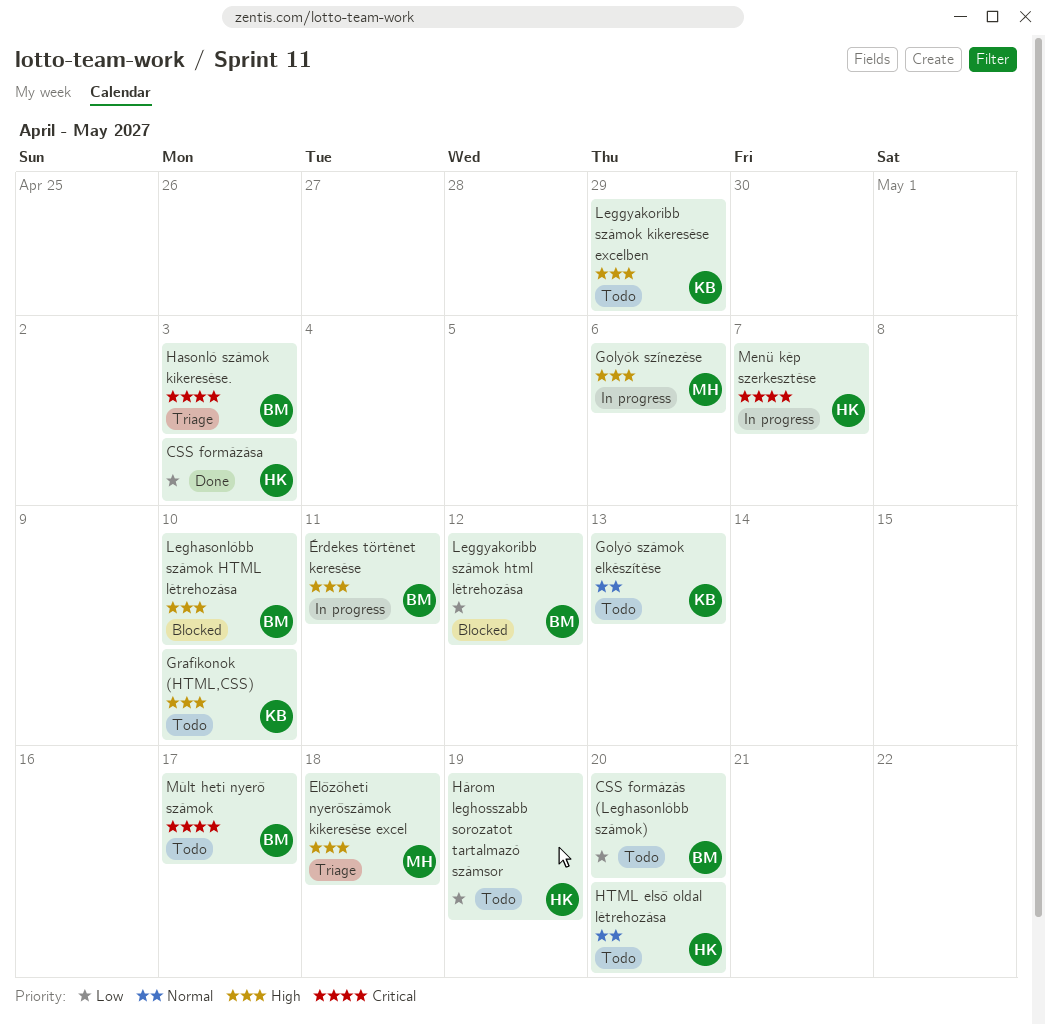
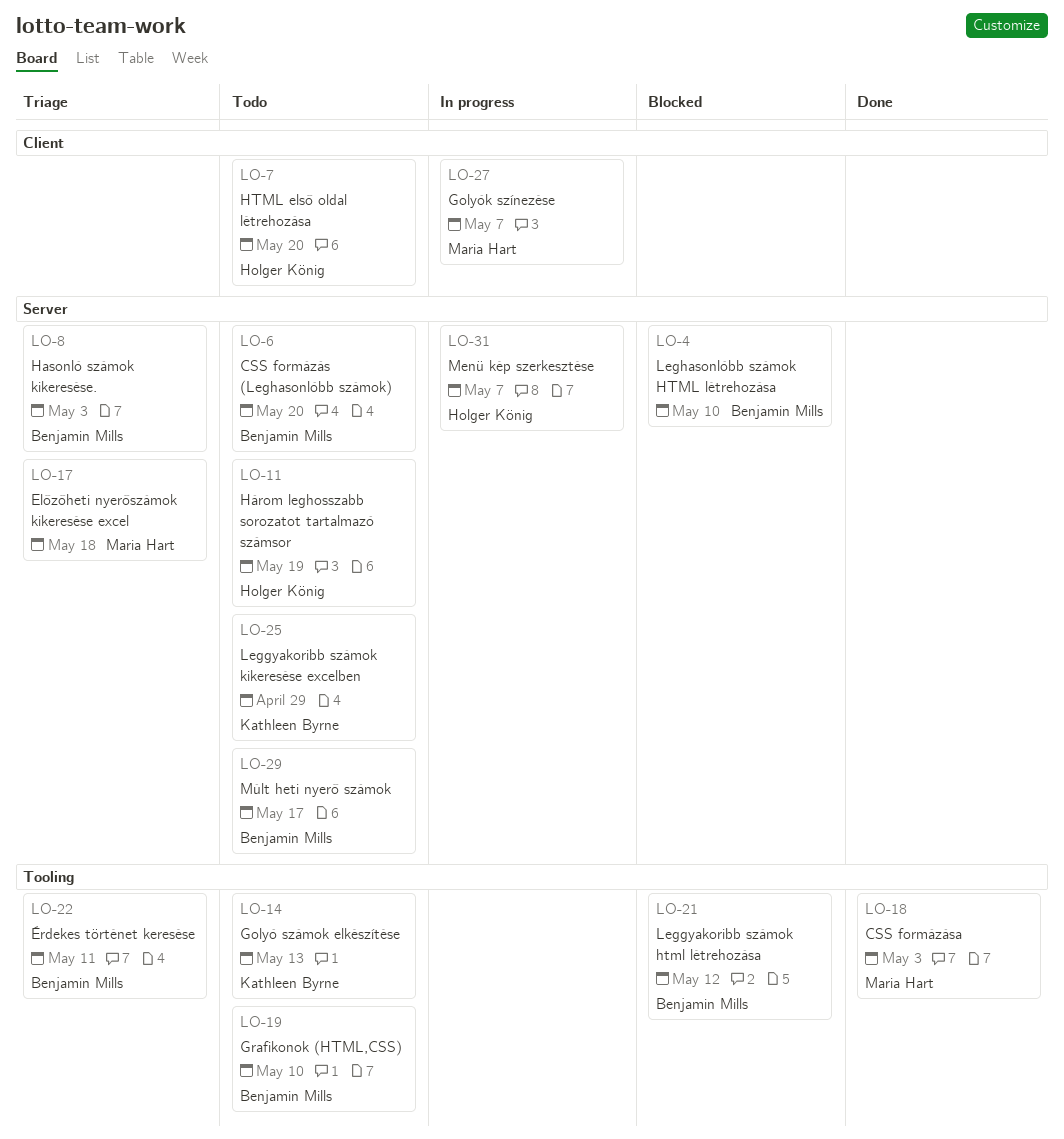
CSS formázása, owner: Holger König -> Maria Hart
Golyók színezése, due: May 6 -> May 7
Grafikonok (HTML,CSS), owner: Kathleen Byrne -> Benjamin Mills
Érdekes történet keresése, status: In progress -> Triage

